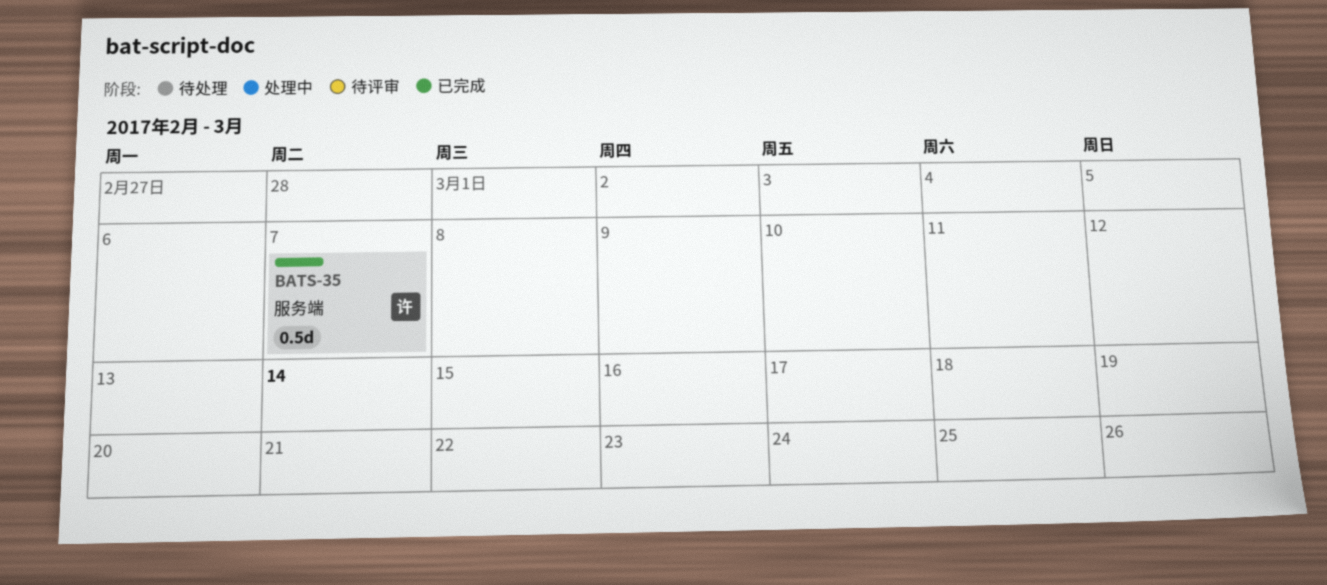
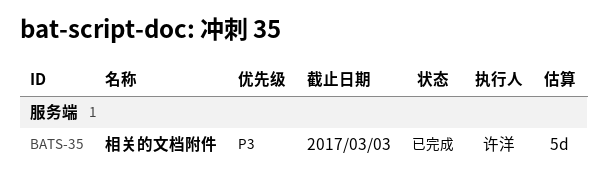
BATS-35, estimate: 0.5d -> 5d
BATS-35, due: Mar 7 -> Mar 3

